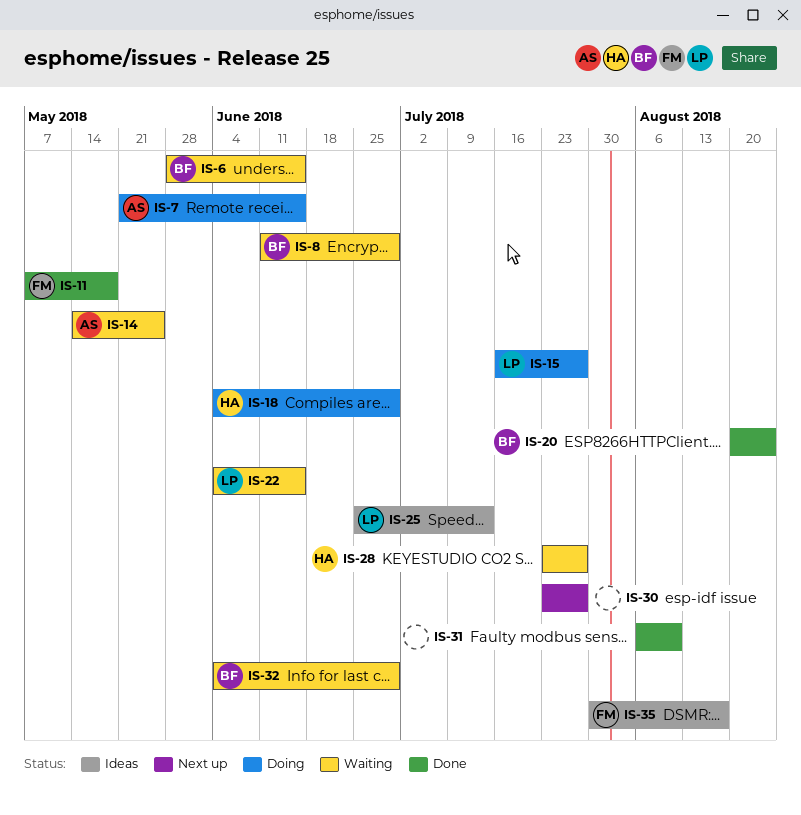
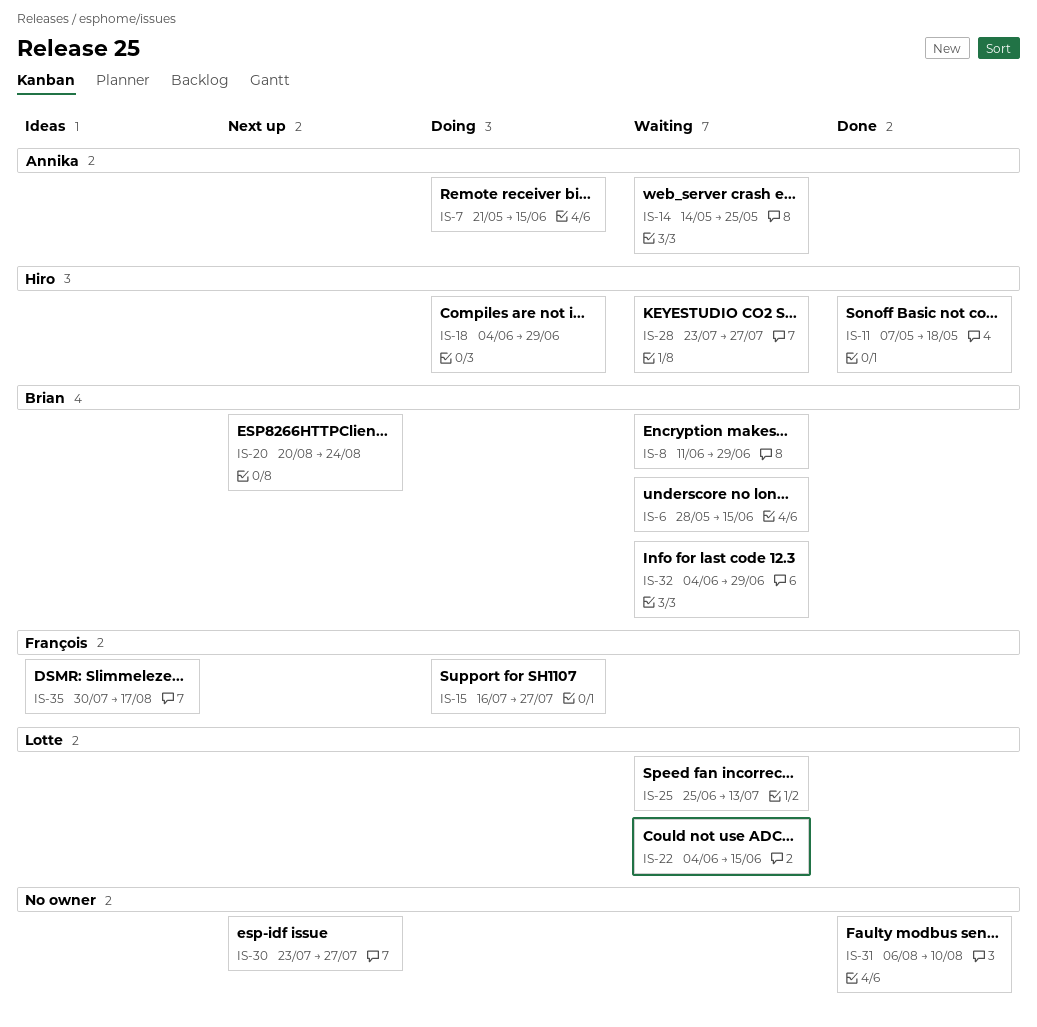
IS-11, owner: François -> Hiro
IS-15, owner: Lotte -> François
IS-20, status: Done -> Next up
IS-25, status: Ideas -> Waiting

